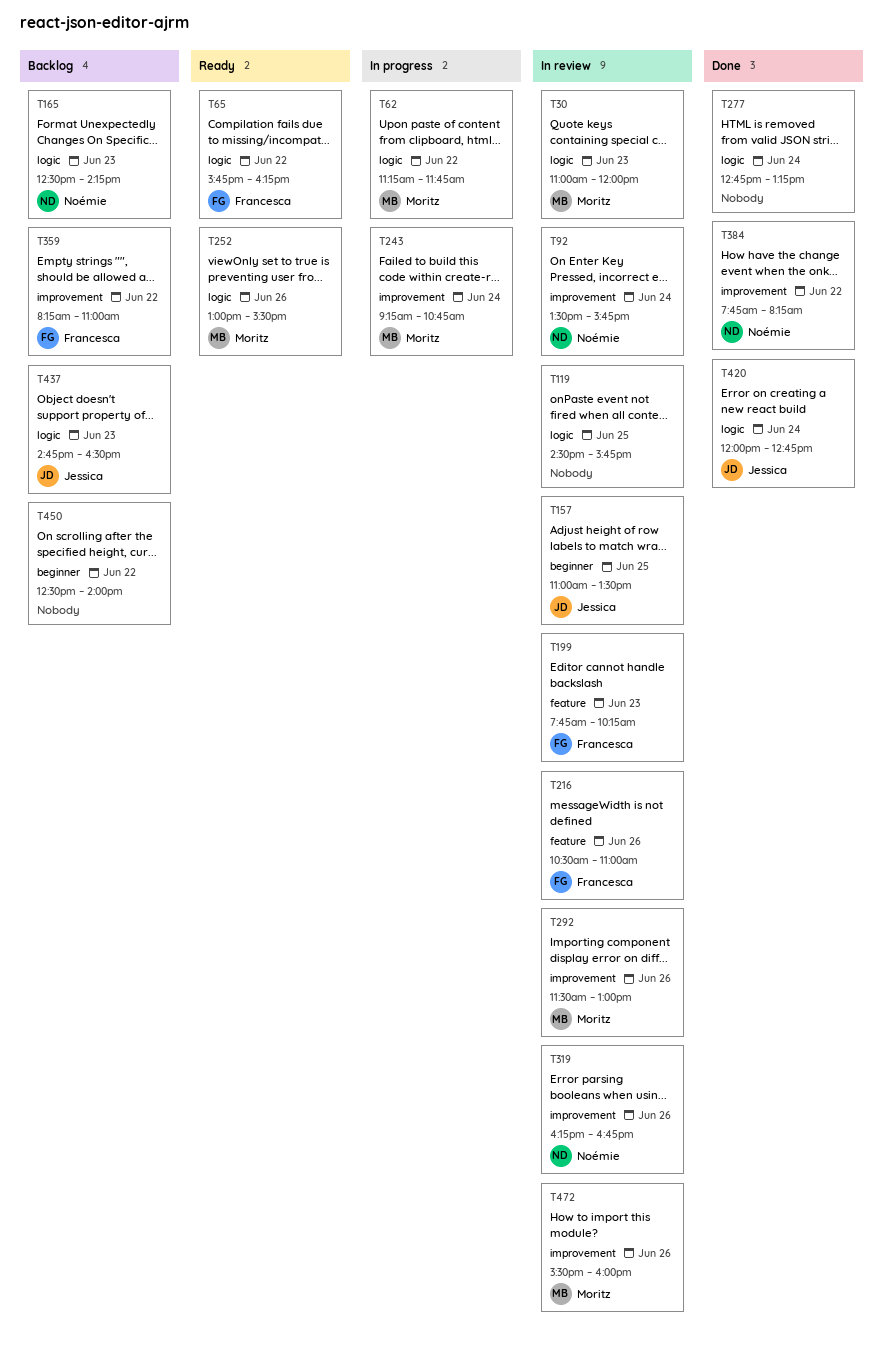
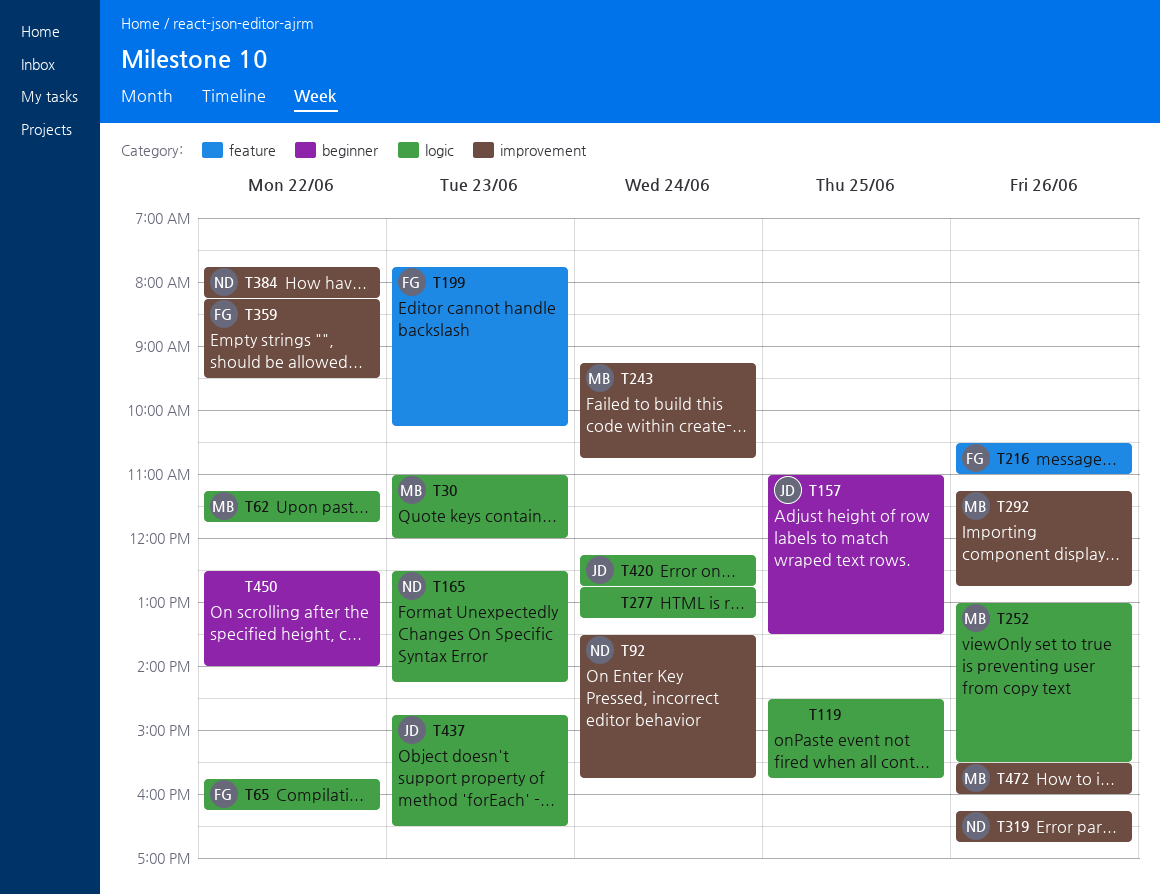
T292, begins: 11:30 -> 11:15
T292, ends: 13:00 -> 12:45
T359, ends: 11:00 -> 09:30
T420, begins: 12:00 -> 12:15

